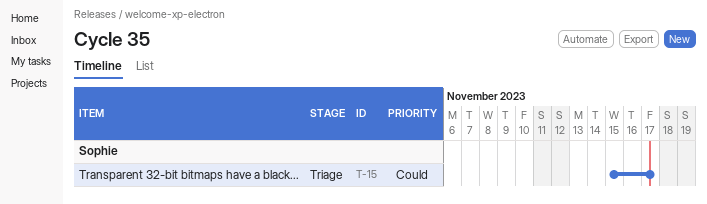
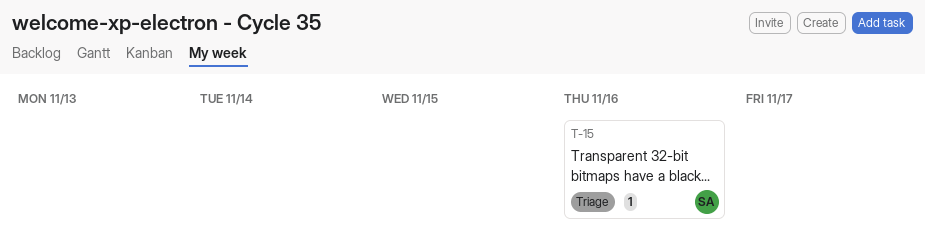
T-15, due: Nov 17 -> Nov 16

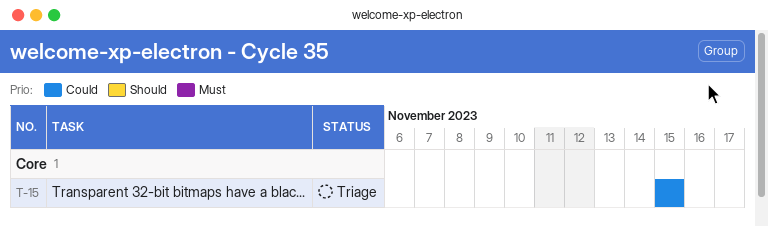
T-15, due: Nov 16 -> Nov 15

